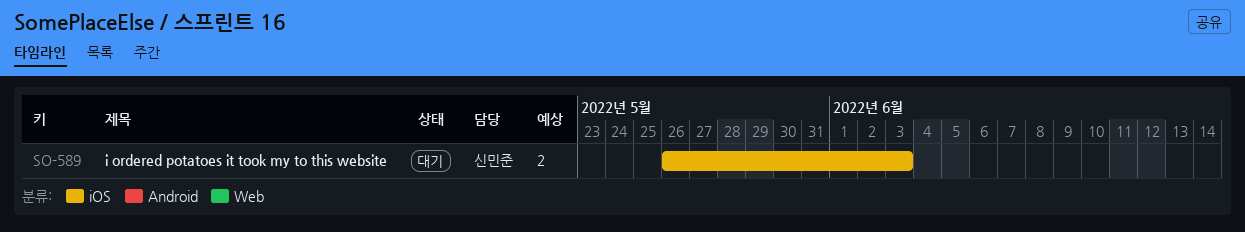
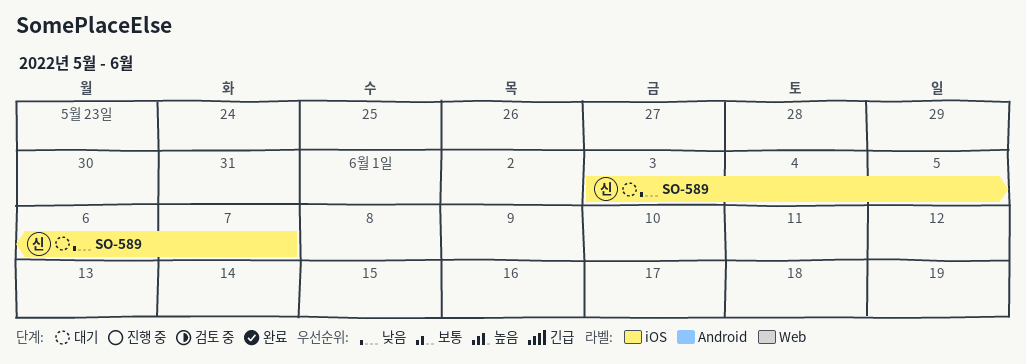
SO-589, start: May 26 -> Jun 3
SO-589, due: Jun 3 -> Jun 7

